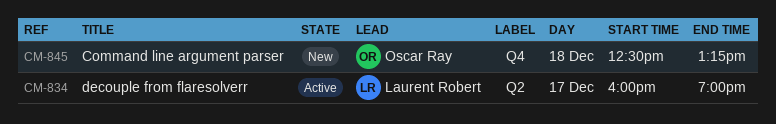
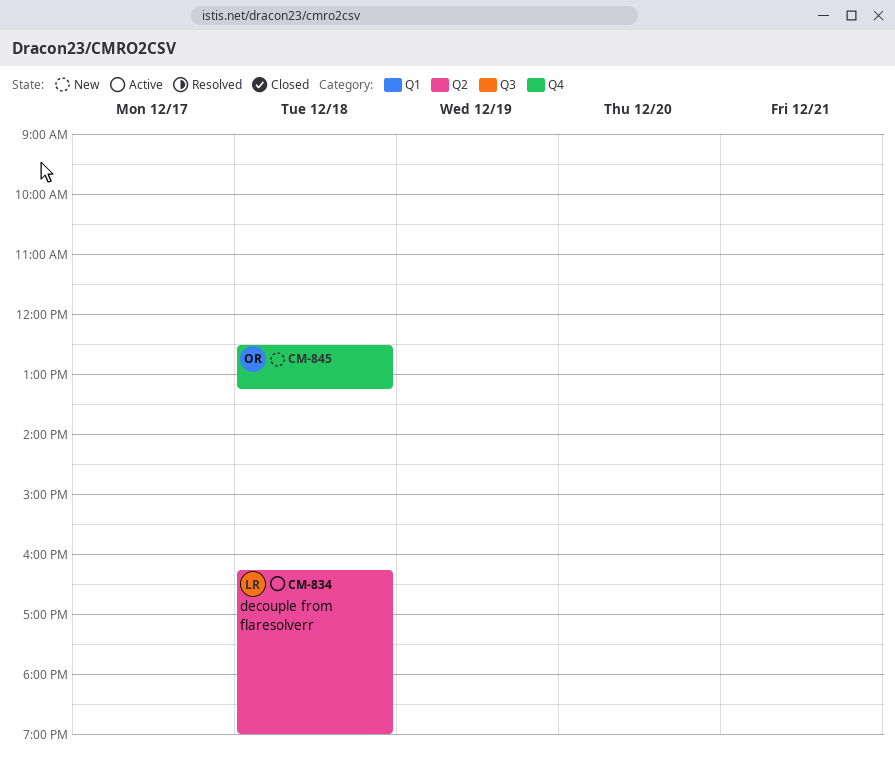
CM-834, day: Dec 17 -> Dec 18
CM-834, begins: 16:00 -> 16:15

